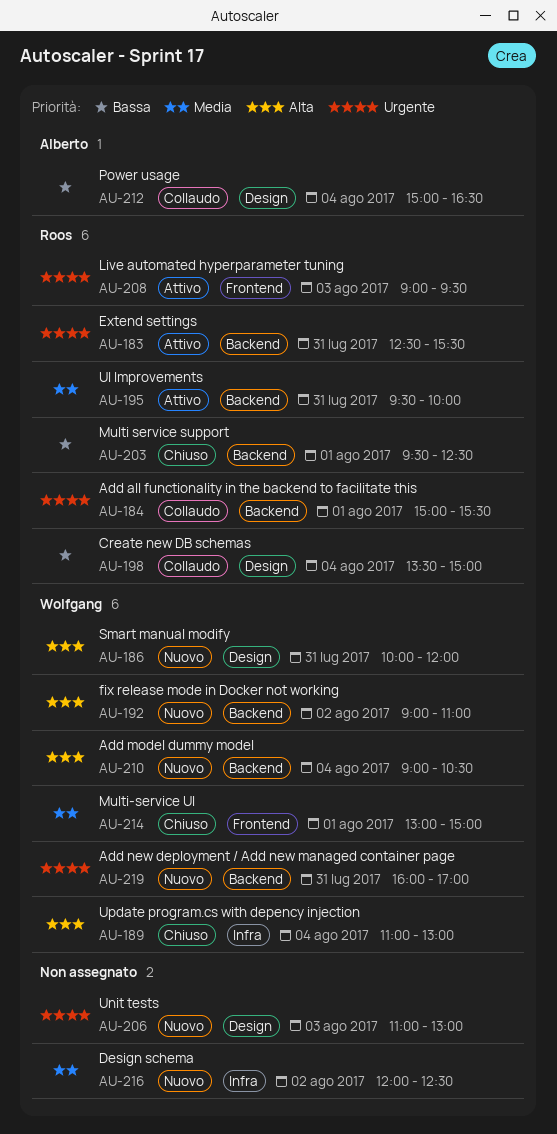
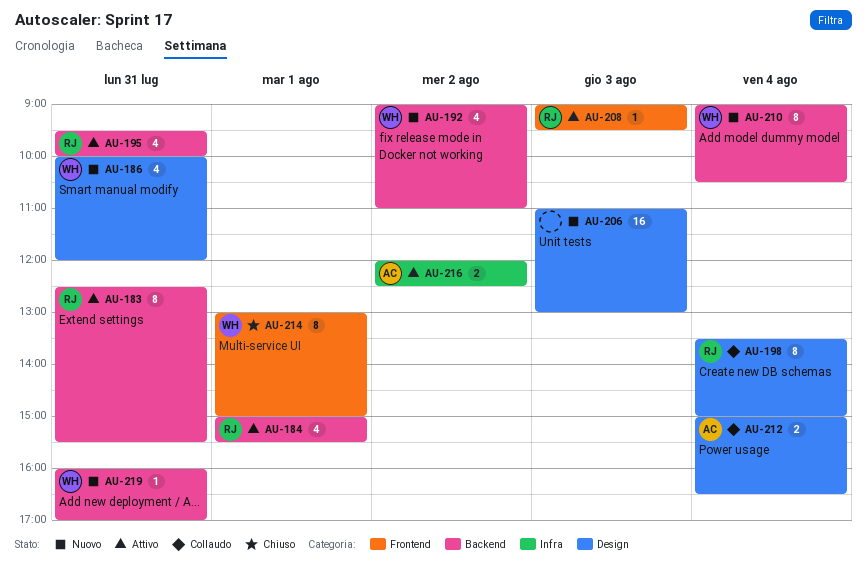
AU-184, status: Collaudo -> Attivo
AU-189: present -> none
AU-203: present -> none
AU-216, status: Nuovo -> Attivo
AU-216, owner: none -> Alberto

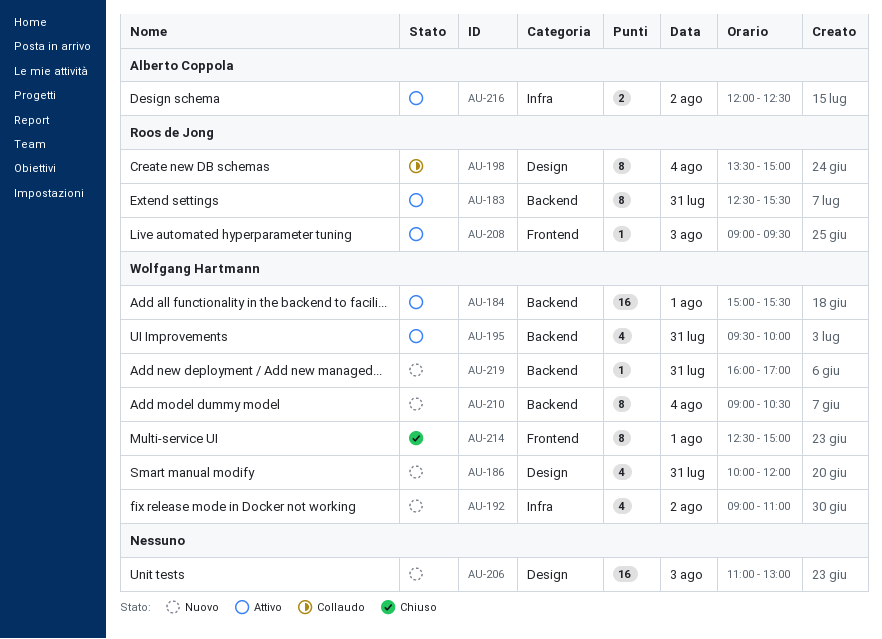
AU-184, owner: Roos de Jong -> Wolfgang Hartmann
AU-184, estimate: 4 -> 16
AU-192, label: Backend -> Infra
AU-195, owner: Roos de Jong -> Wolfgang Hartmann
AU-212: present -> none
AU-214, begins: 13:00 -> 12:30

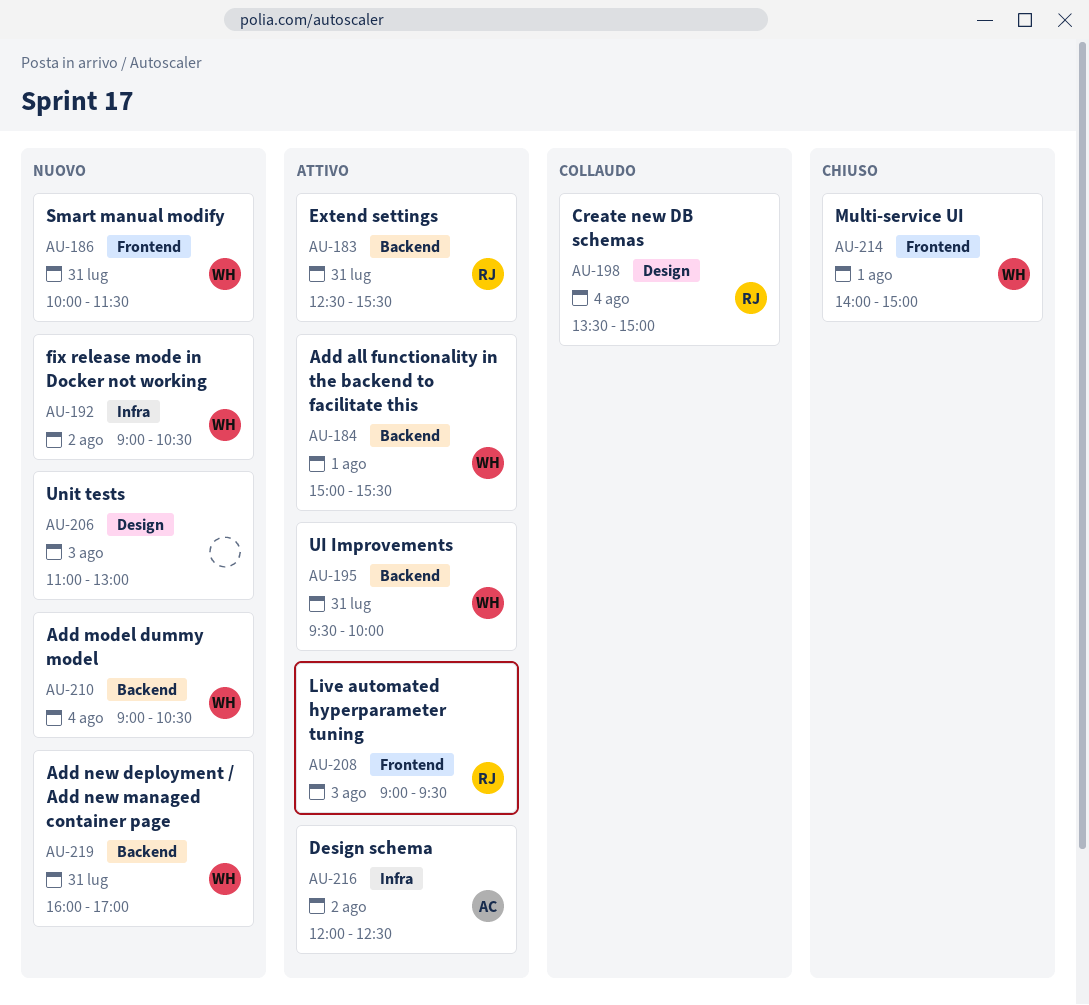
AU-186, label: Design -> Frontend
AU-186, ends: 12:00 -> 11:30
AU-192, ends: 11:00 -> 10:30
AU-214, begins: 12:30 -> 14:00

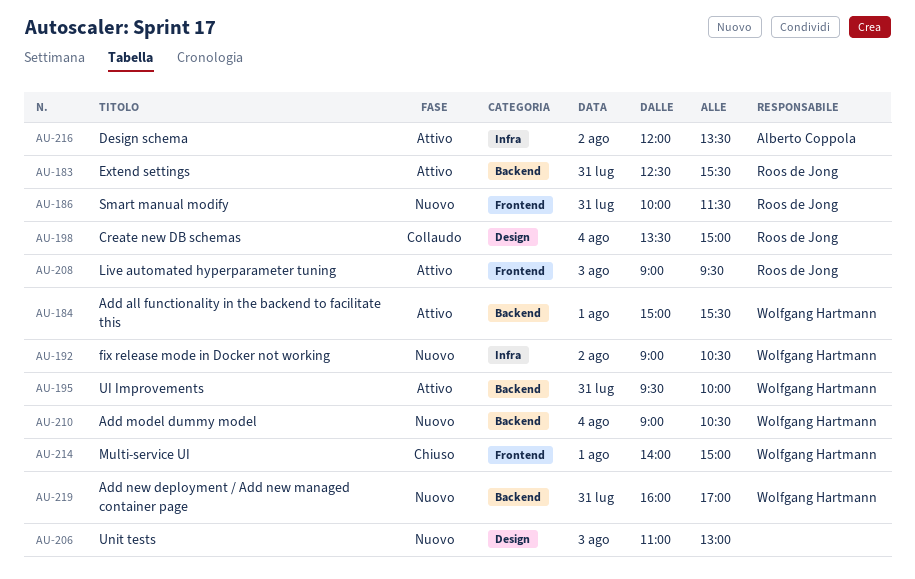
AU-186, owner: Wolfgang Hartmann -> Roos de Jong
AU-216, ends: 12:30 -> 13:30

